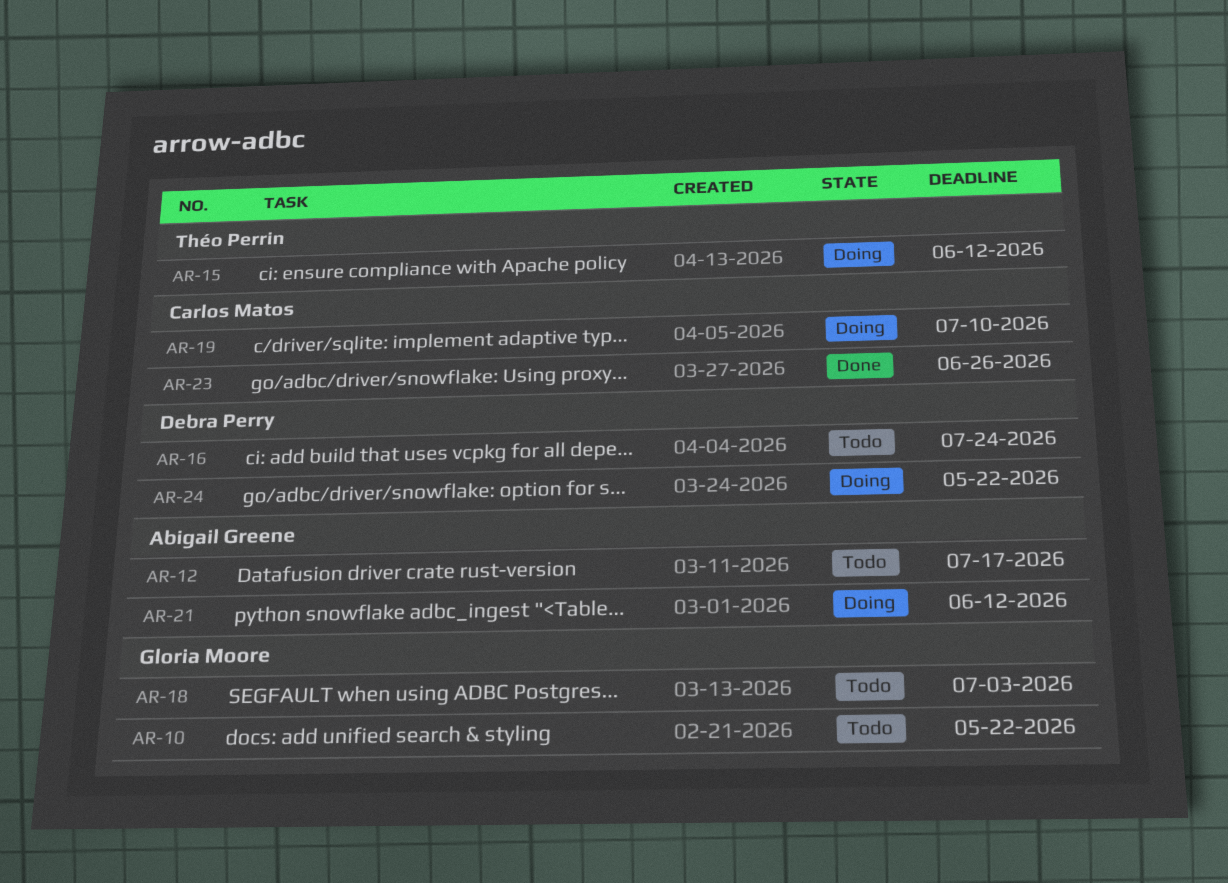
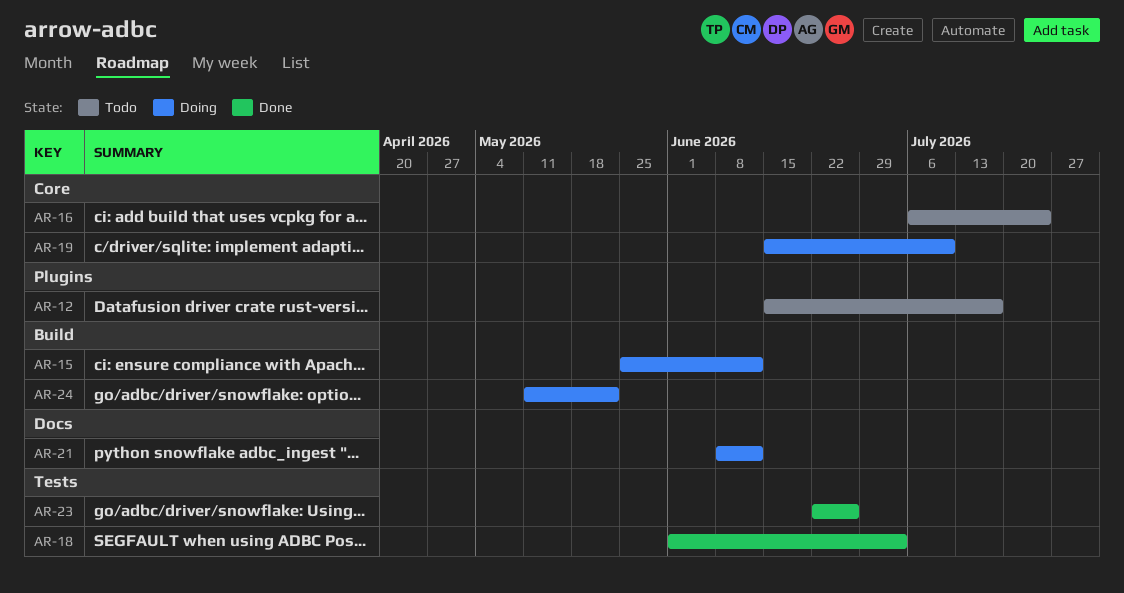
AR-10: present -> none
AR-18, status: Todo -> Done

